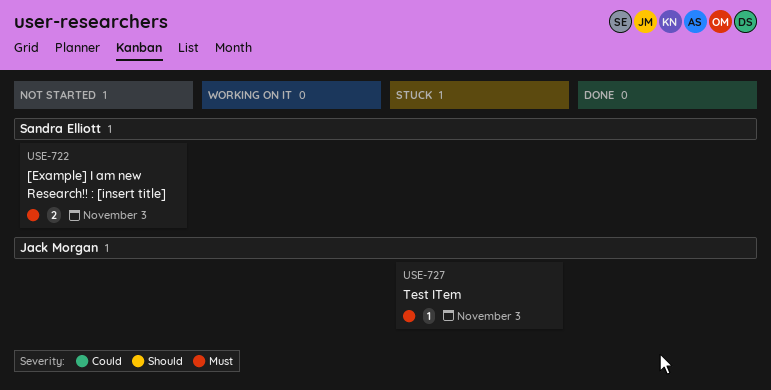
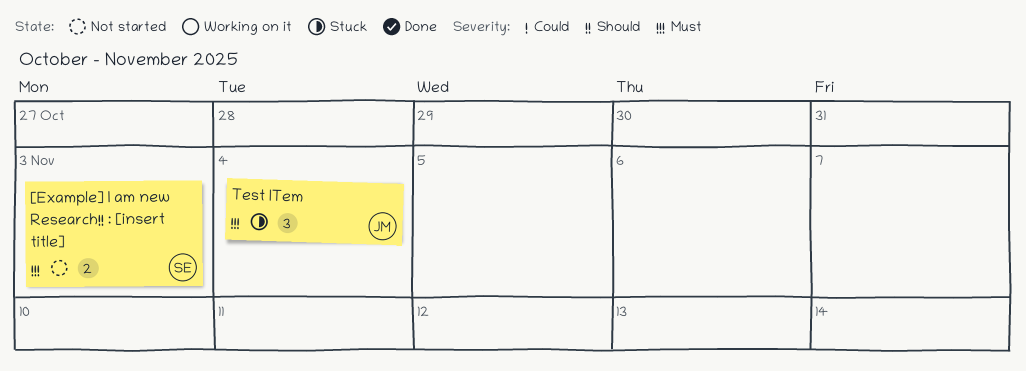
Test ITem, estimate: 1 -> 3
Test ITem, due: Nov 3 -> Nov 4

